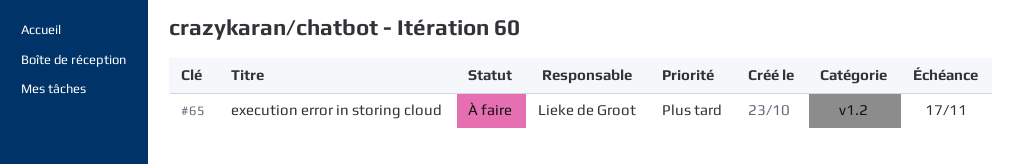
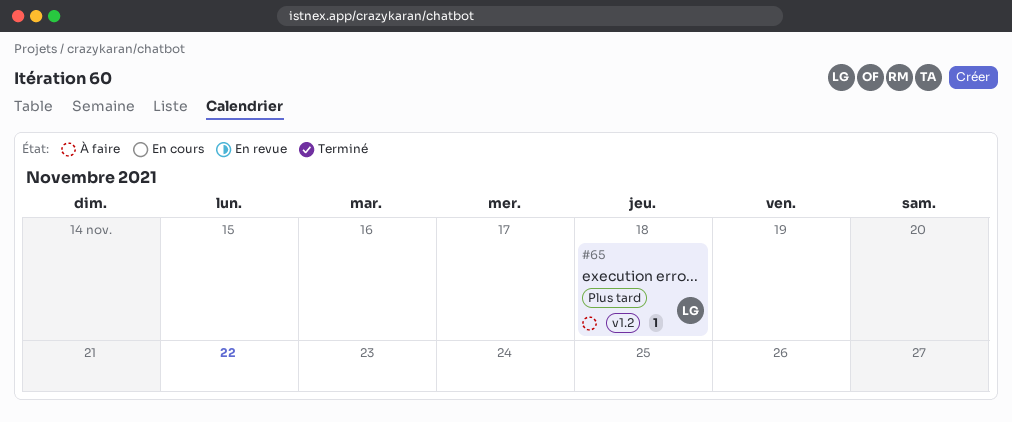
#65, due: Nov 17 -> Nov 18

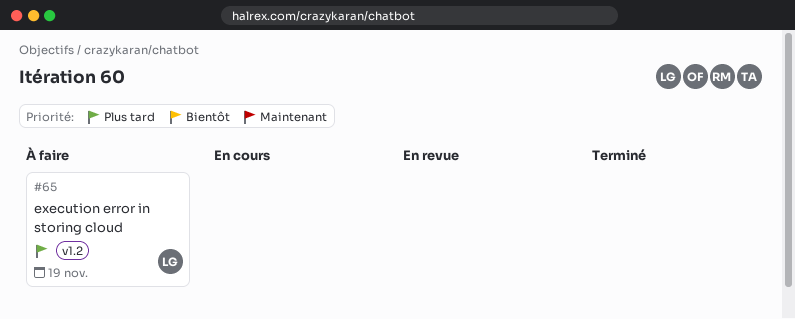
#65, due: Nov 18 -> Nov 19

